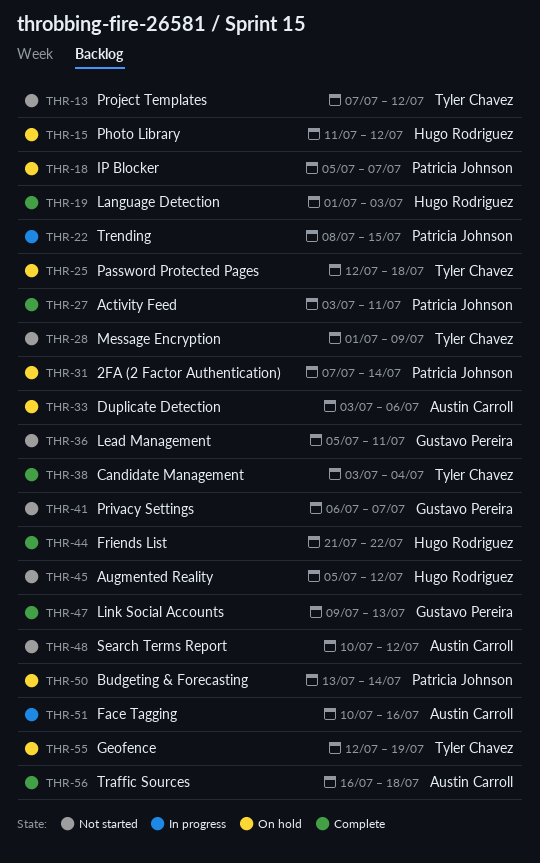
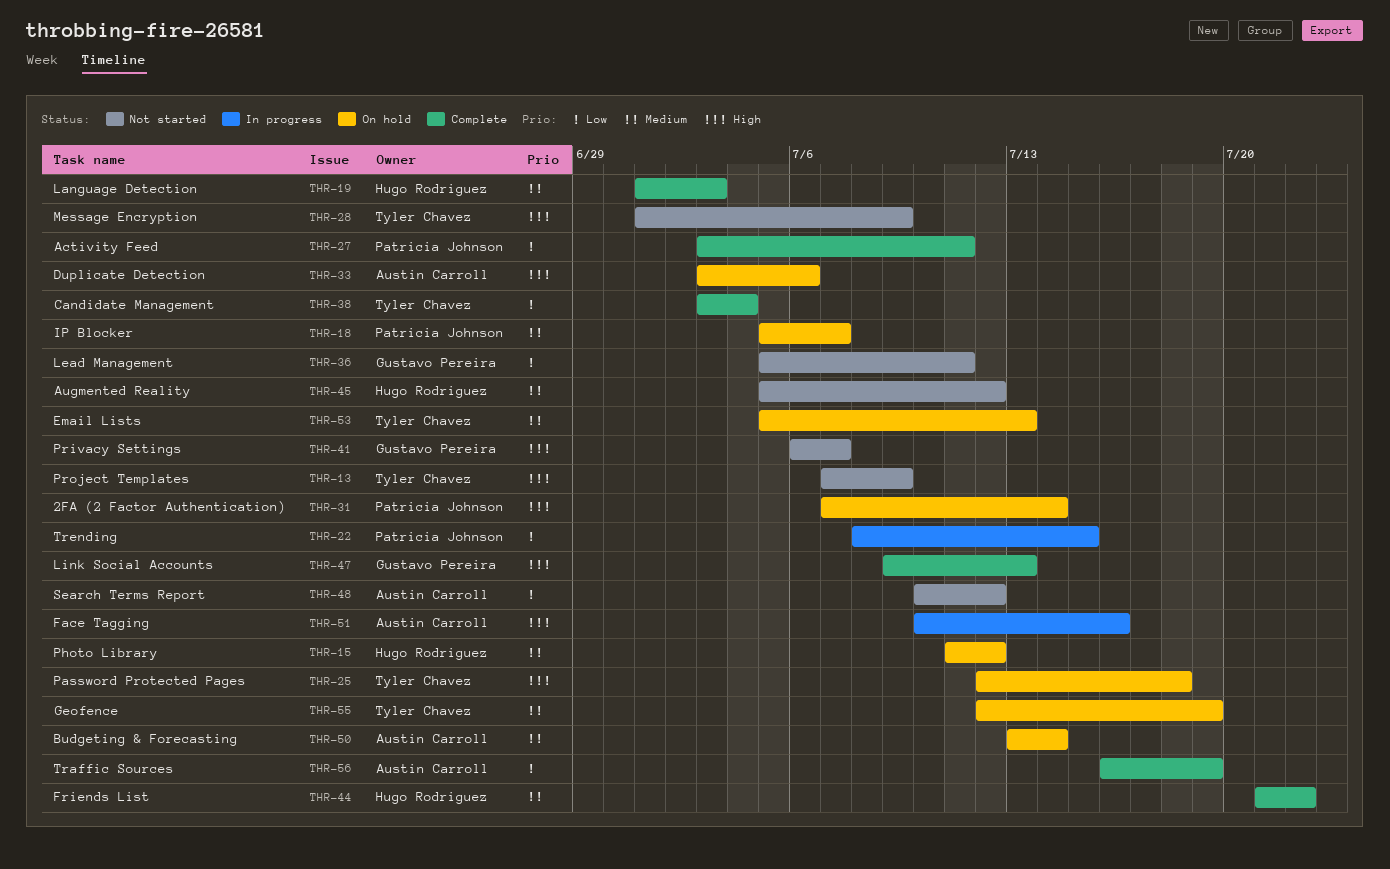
THR-13, due: Jul 12 -> Jul 9
THR-50, owner: Patricia Johnson -> Austin Carroll
THR-53: none -> present
THR-56, due: Jul 18 -> Jul 19

